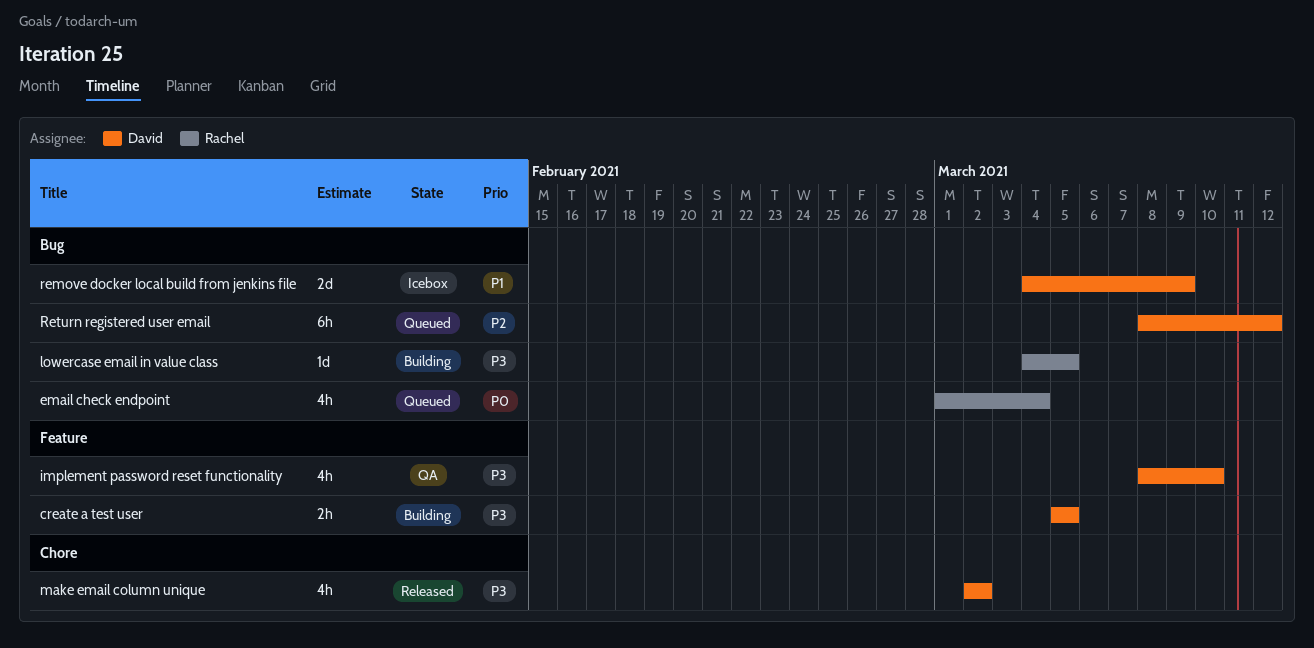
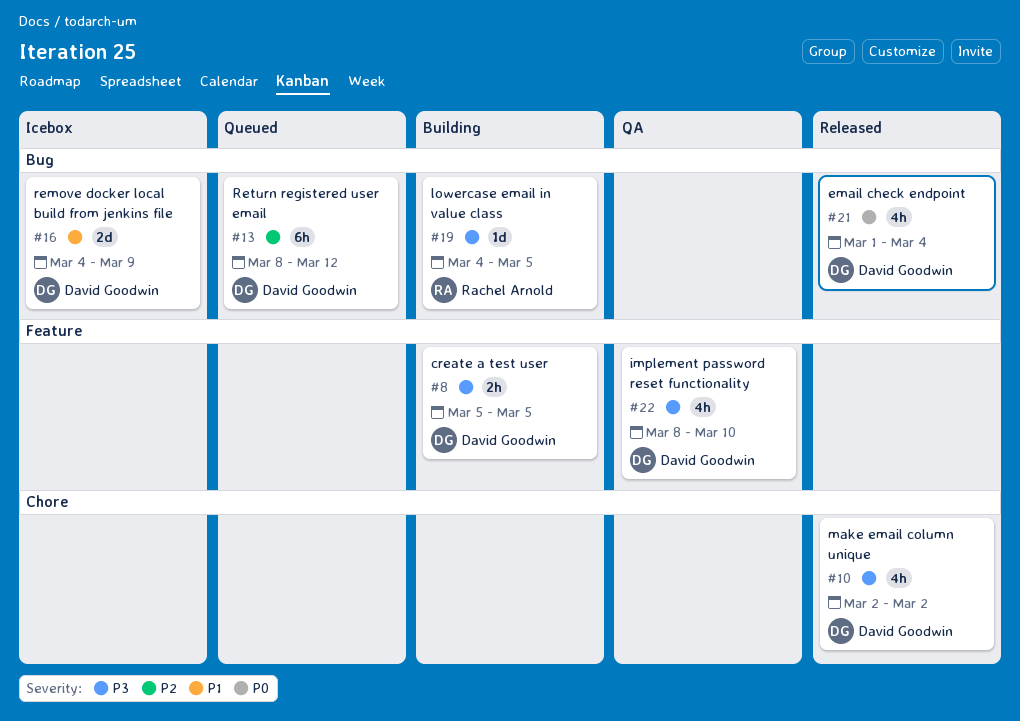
email check endpoint, status: Queued -> Released
email check endpoint, owner: Rachel Arnold -> David Goodwin

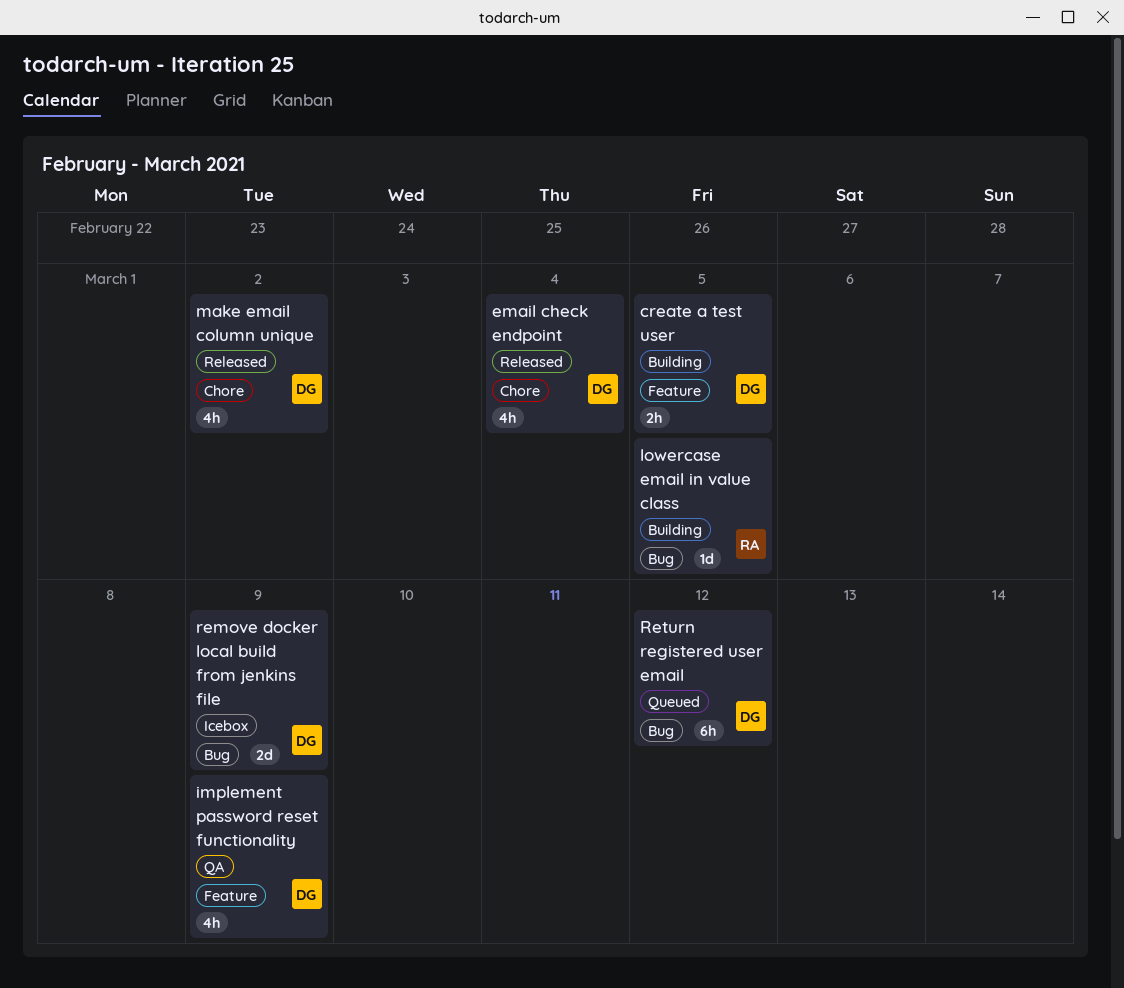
email check endpoint, label: Bug -> Chore
implement password reset functionality, due: Mar 10 -> Mar 9

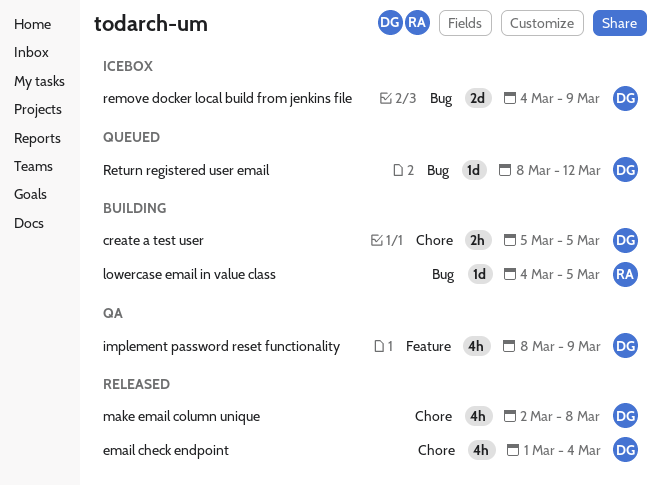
create a test user, label: Feature -> Chore
make email column unique, due: Mar 2 -> Mar 8
Return registered user email, estimate: 6h -> 1d

